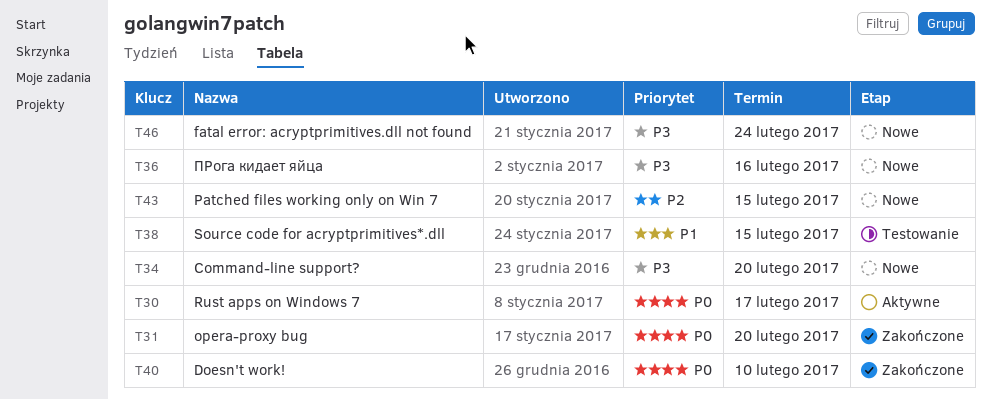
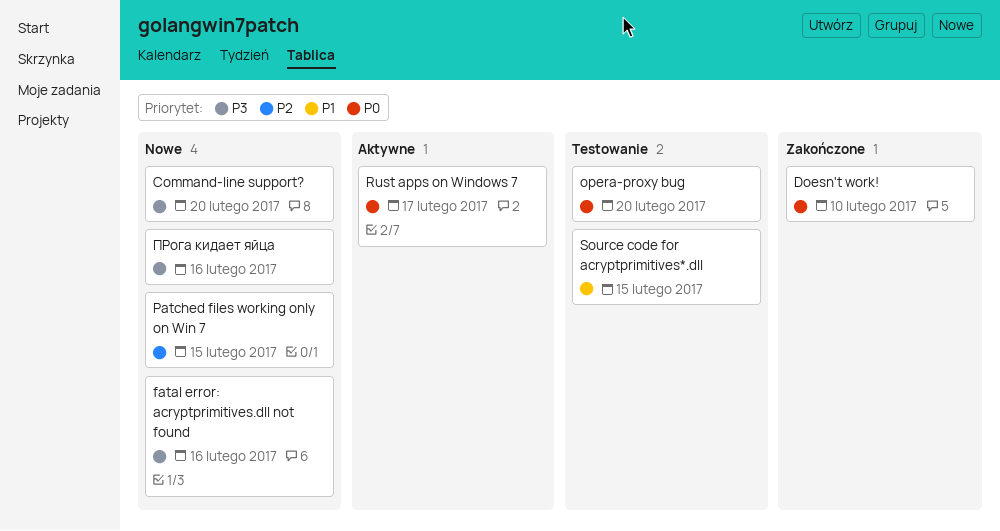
fatal error: acryptprimitives.dll not found, due: Feb 24 -> Feb 16
opera-proxy bug, status: Zakończone -> Testowanie

